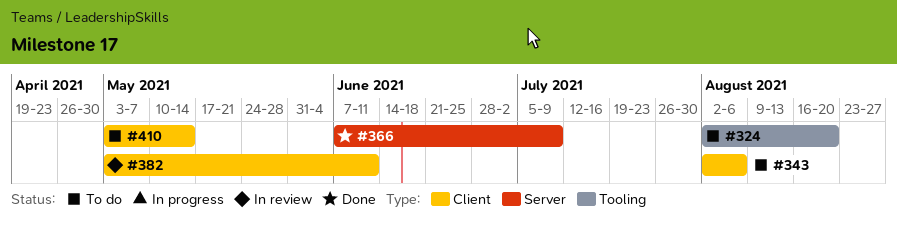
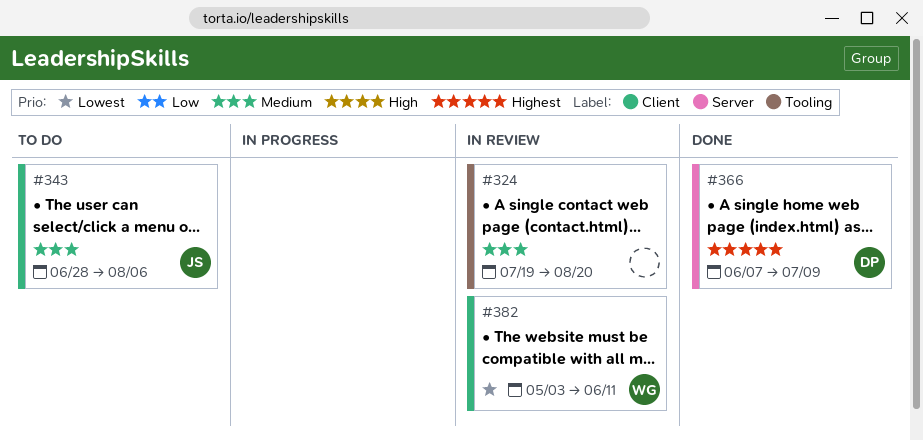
#324, status: To do -> In review
#324, start: Aug 2 -> Jul 19
#343, start: Aug 2 -> Jun 28
#410: present -> none

